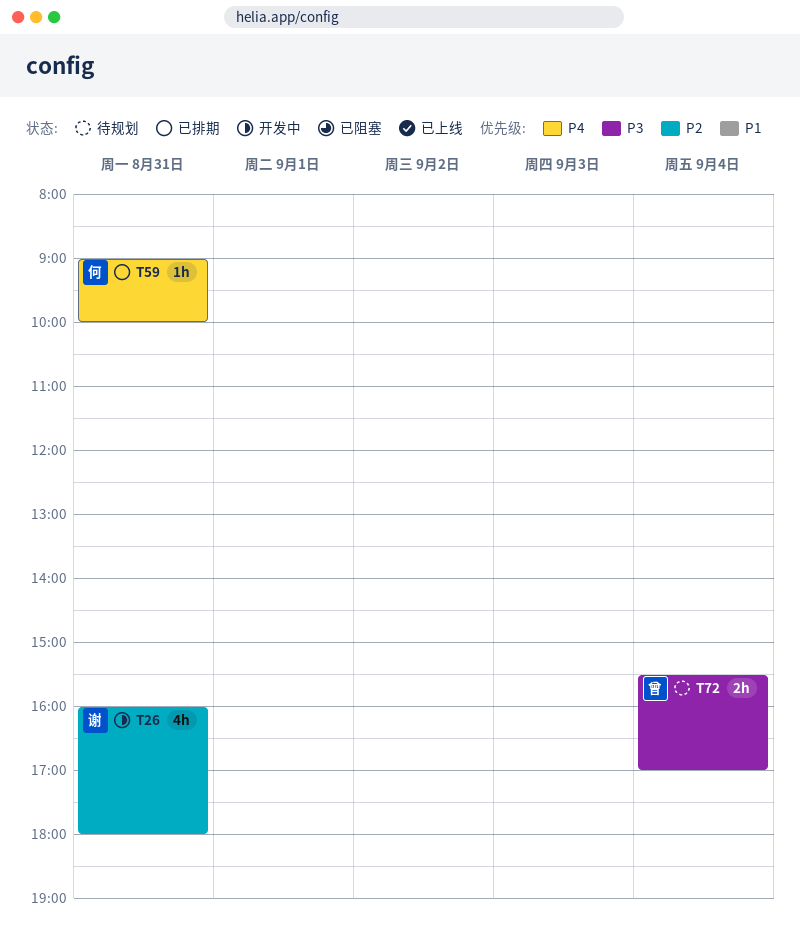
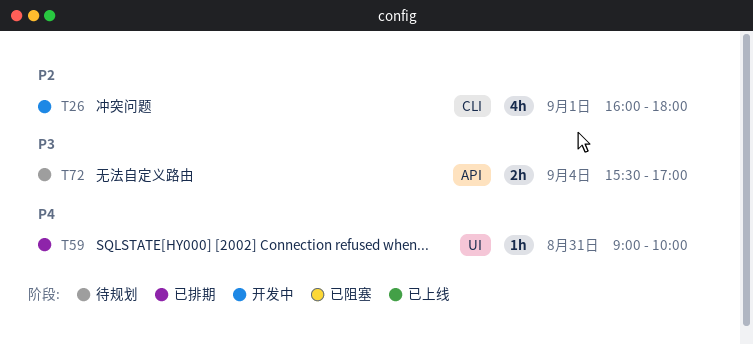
T26, day: Aug 31 -> Sep 1

